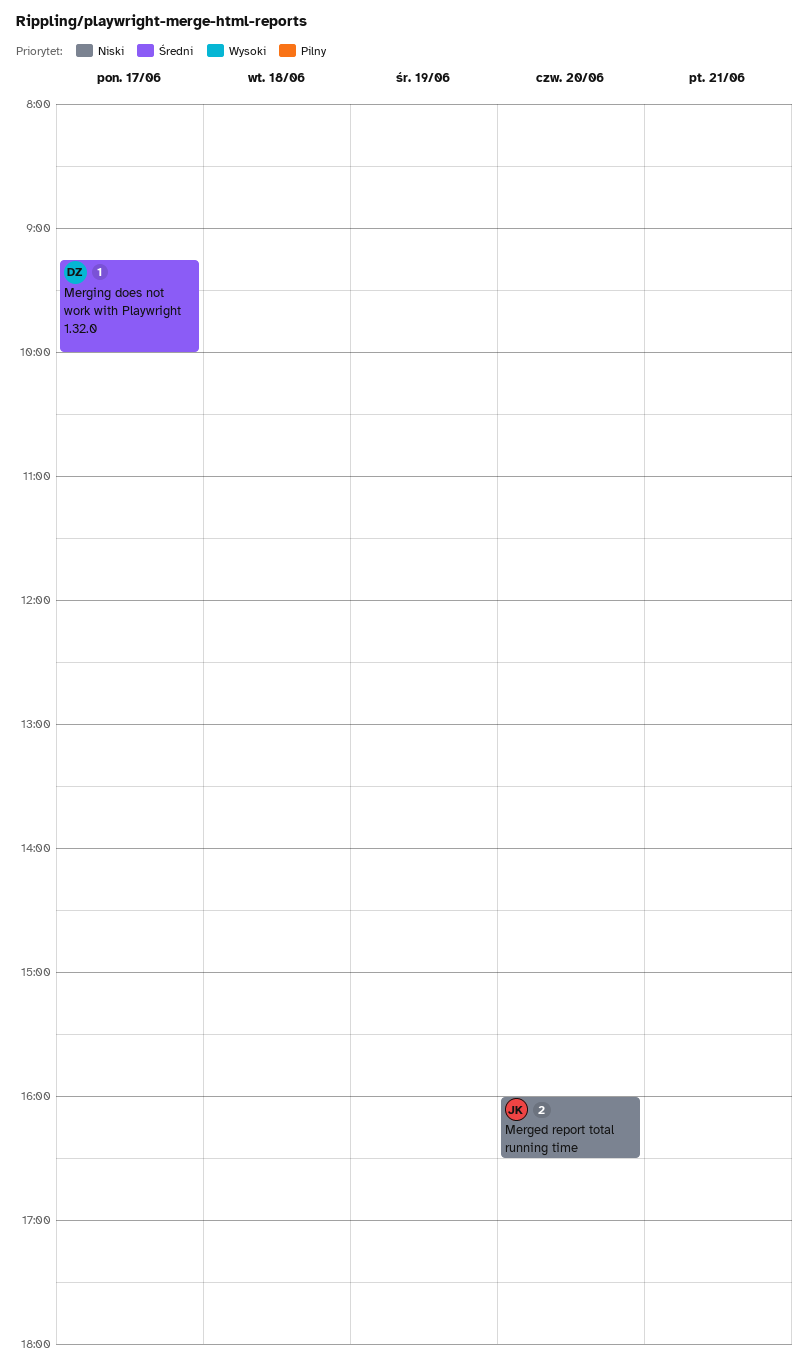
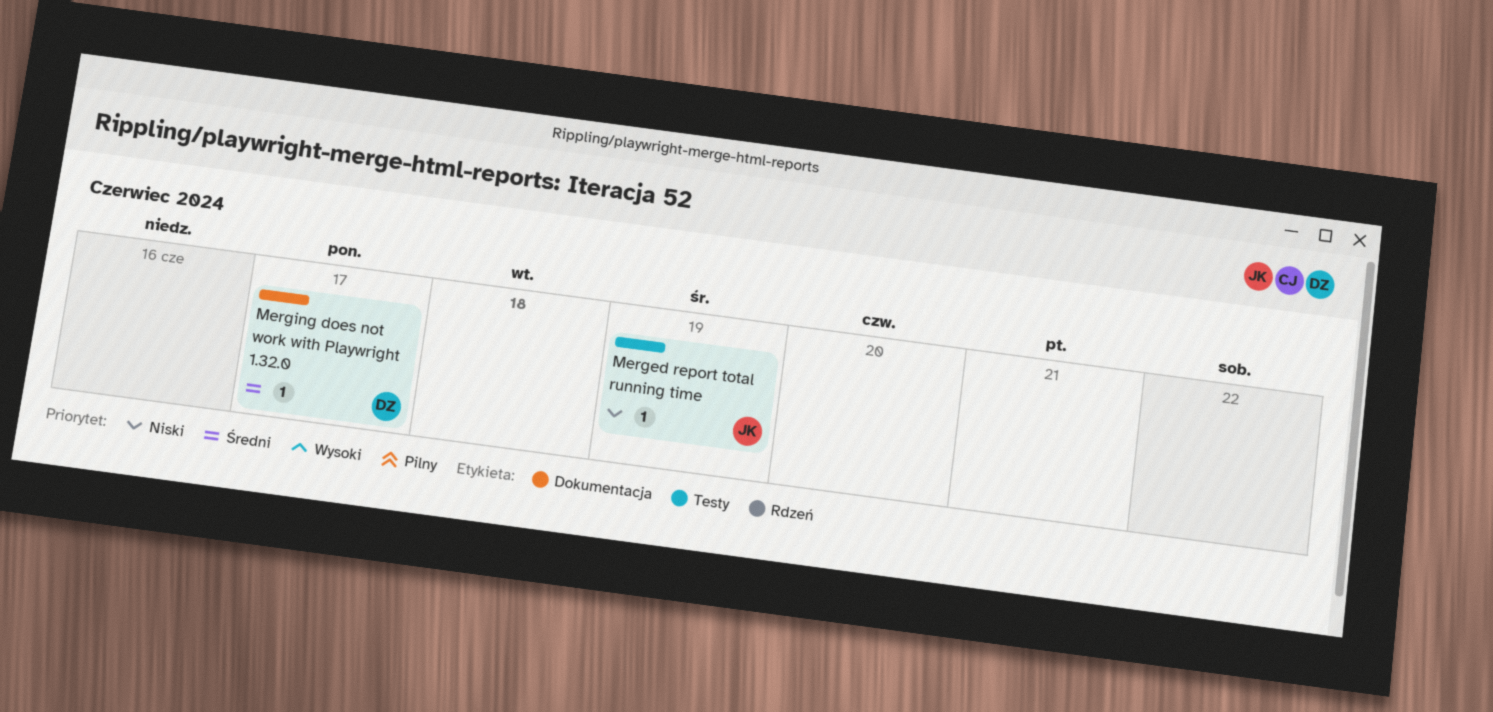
Merged report total running time, estimate: 2 -> 1
Merged report total running time, day: Jun 20 -> Jun 19

